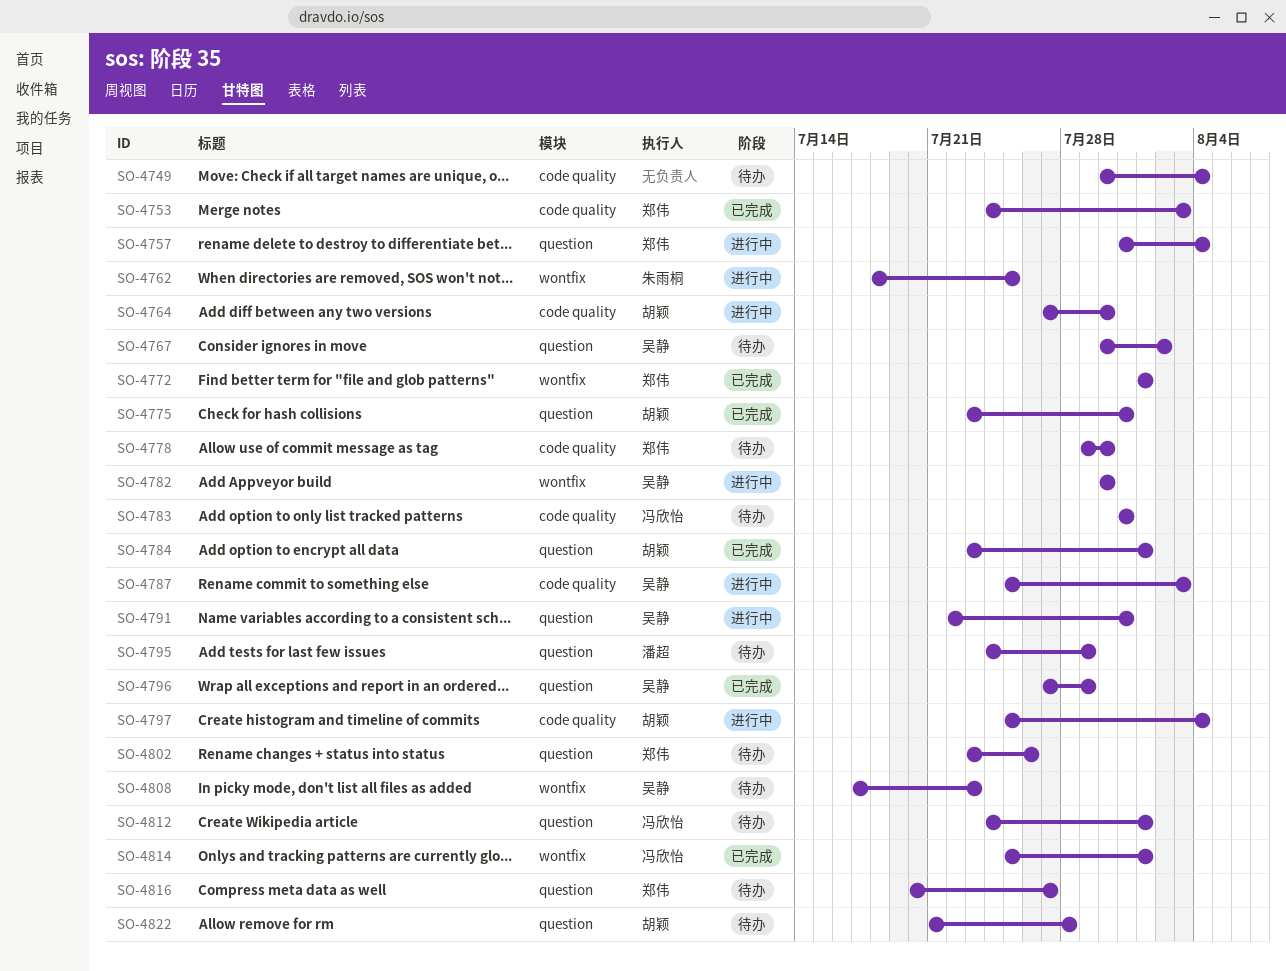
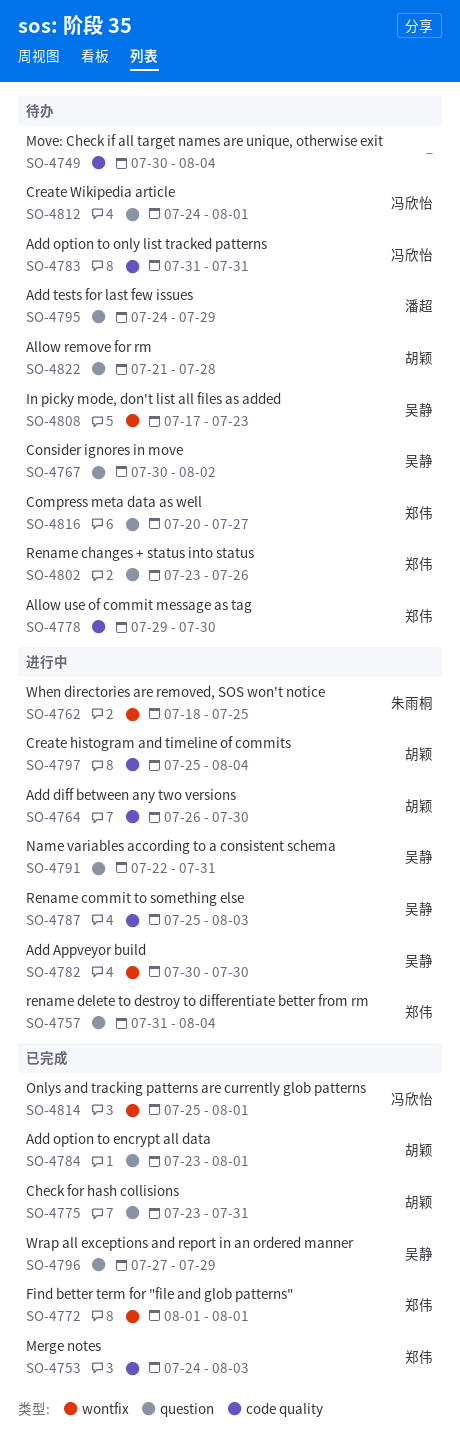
SO-4764, start: Jul 27 -> Jul 26

